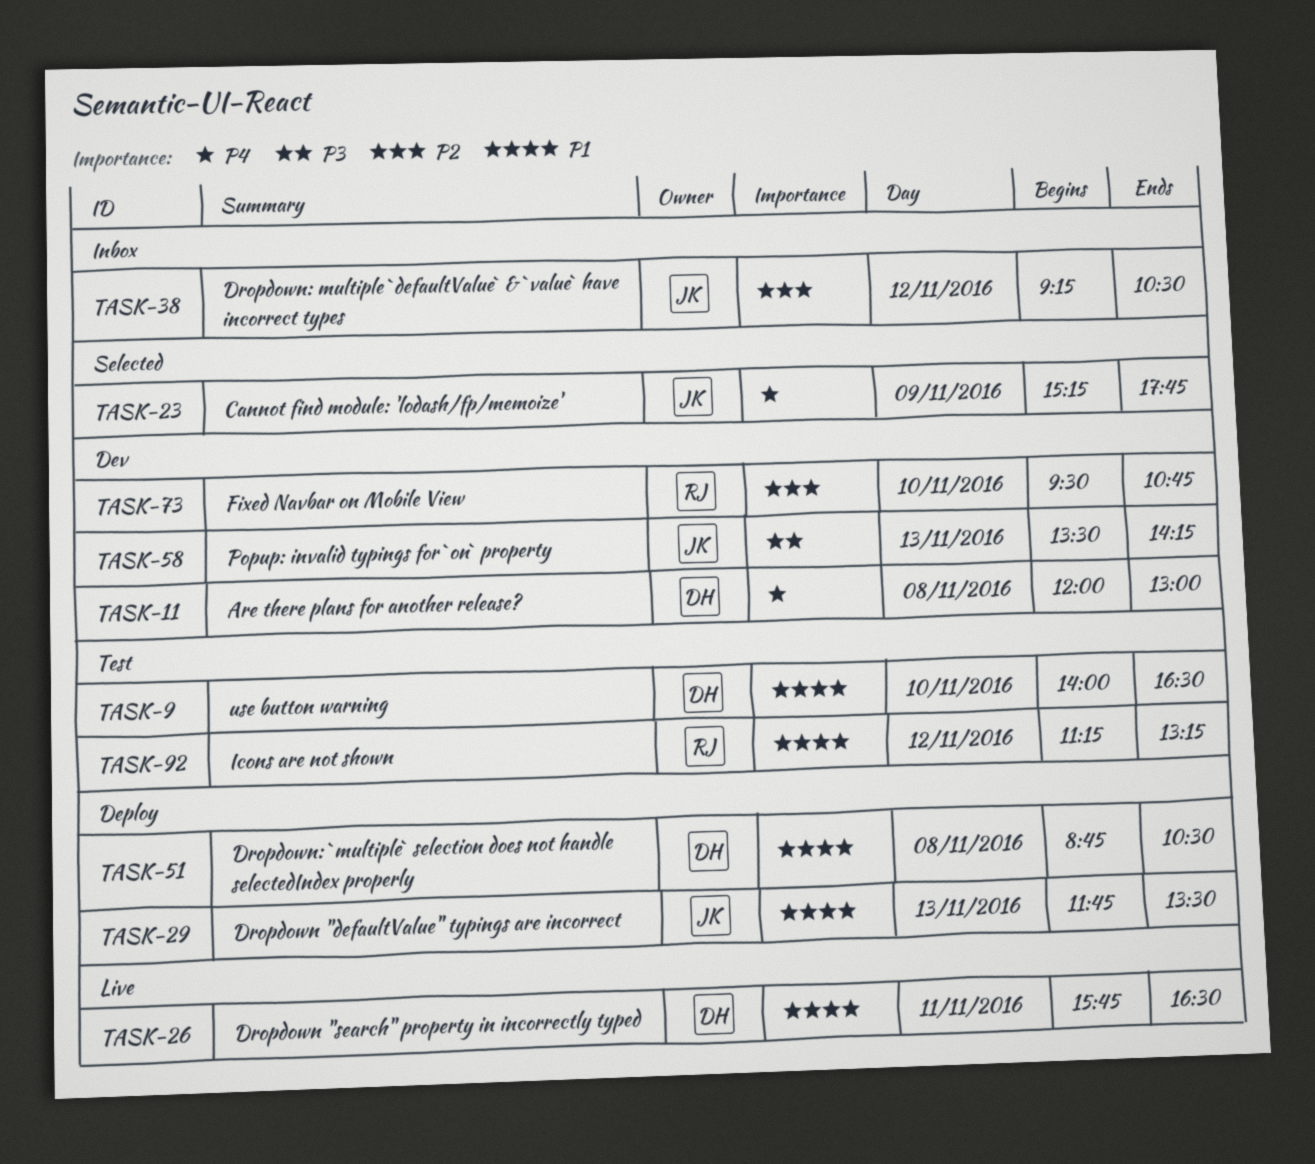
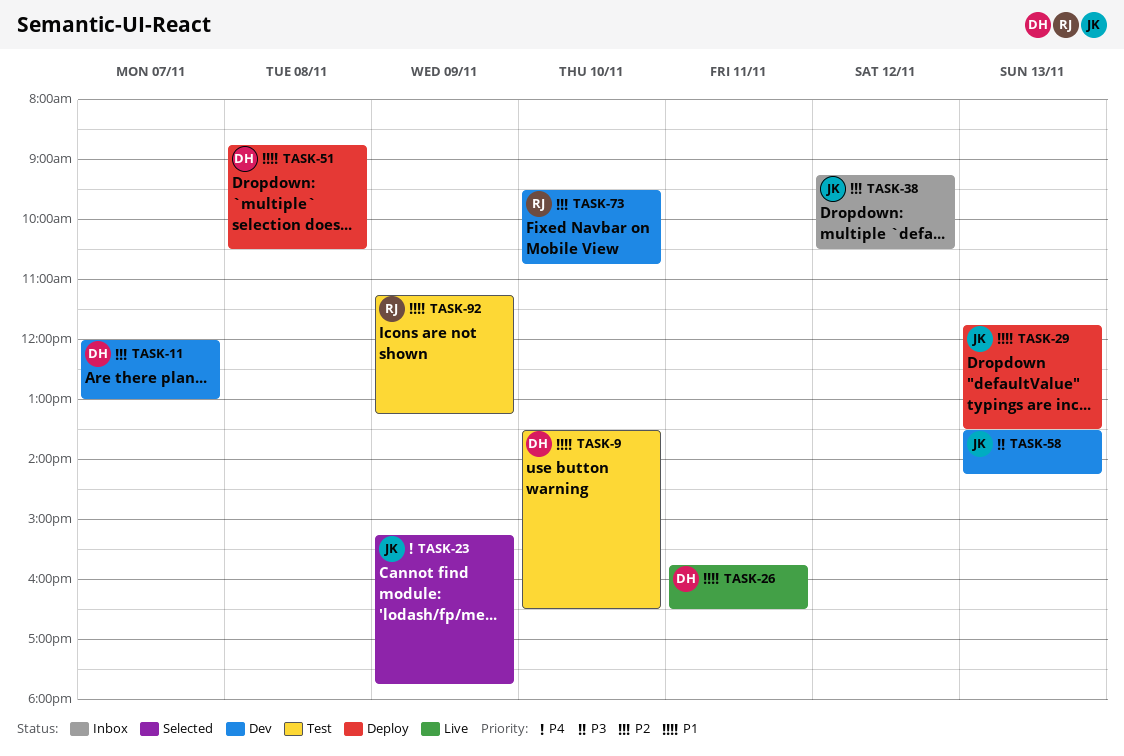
TASK-9, begins: 14:00 -> 13:30
TASK-11, priority: P4 -> P2
TASK-11, day: Nov 8 -> Nov 7
TASK-92, day: Nov 12 -> Nov 9

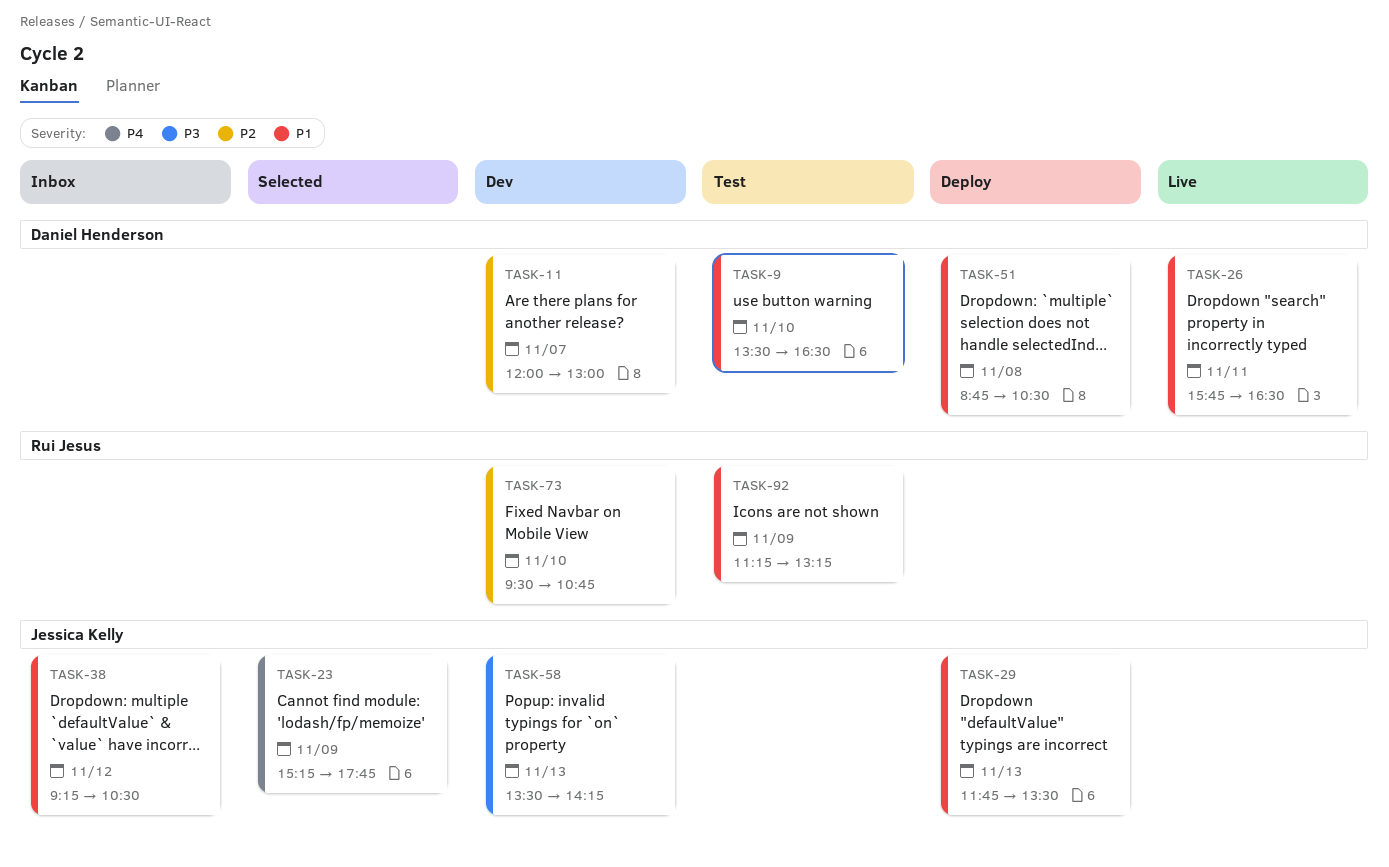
TASK-38, priority: P2 -> P1

